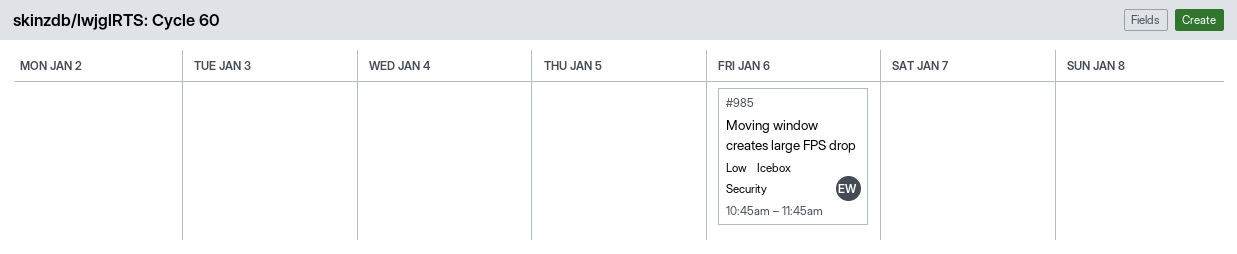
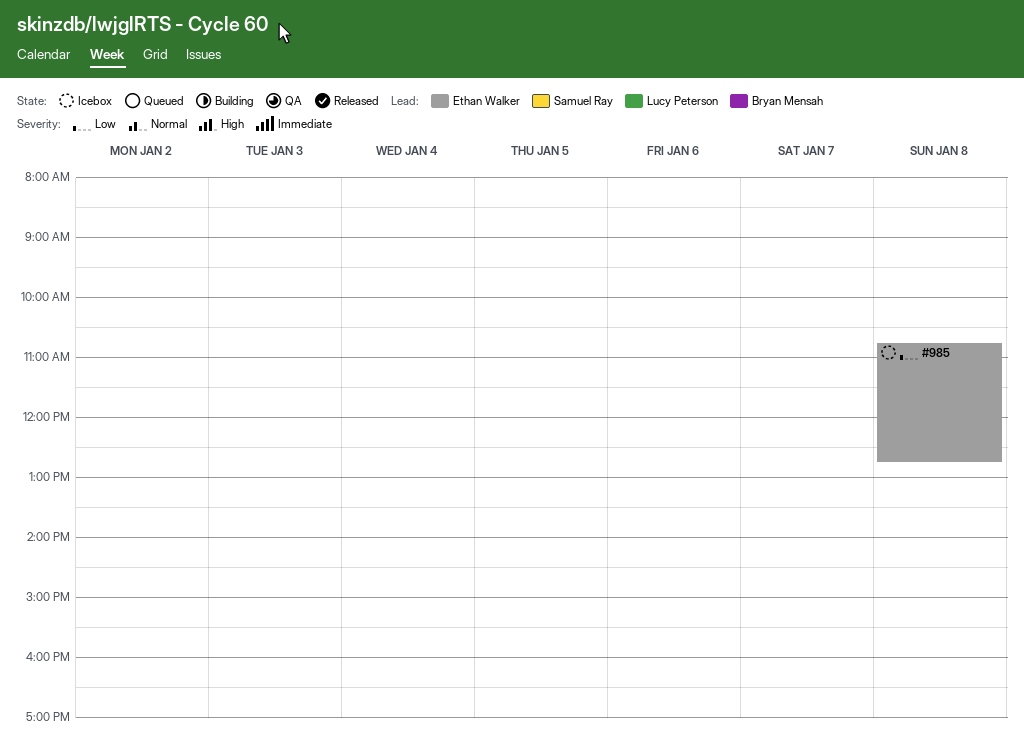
#985, day: Jan 6 -> Jan 8
#985, ends: 11:45 -> 12:45

